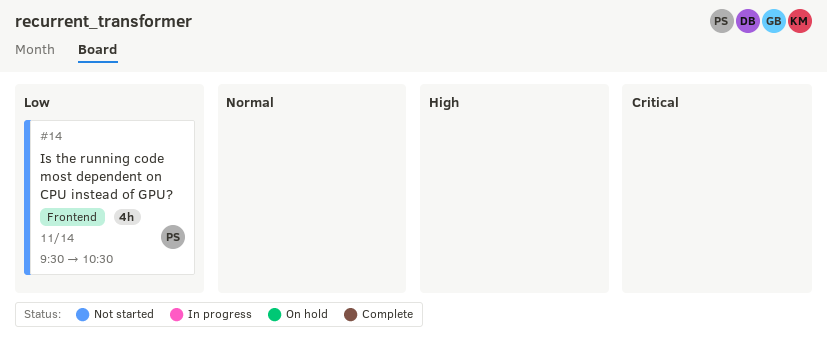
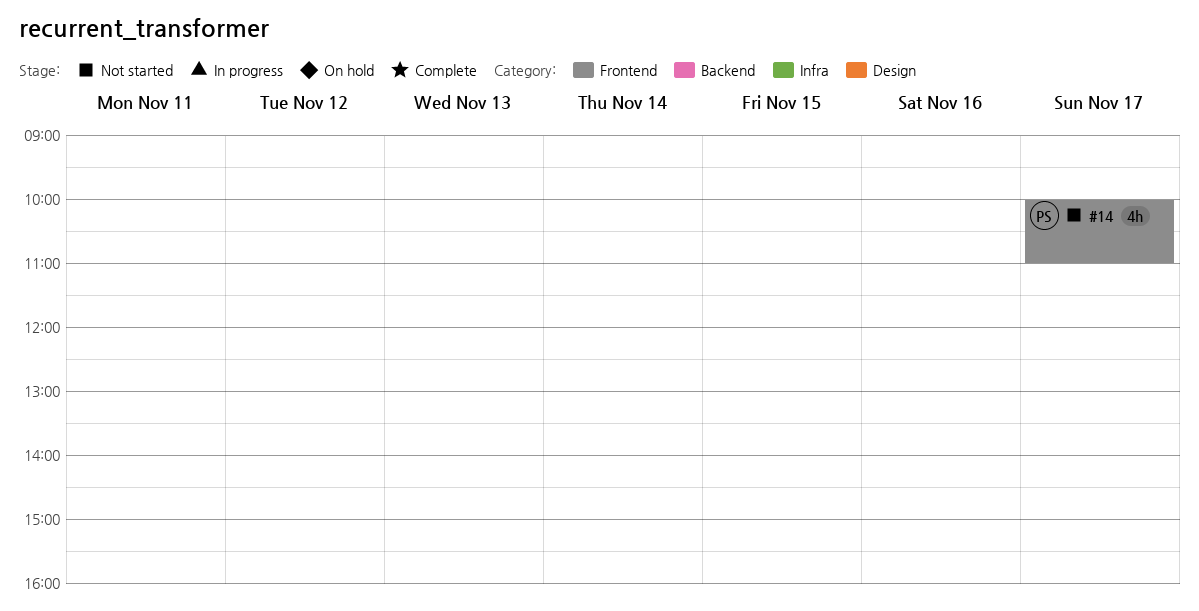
#14, day: Nov 14 -> Nov 17
#14, begins: 09:30 -> 10:00
#14, ends: 10:30 -> 11:00

